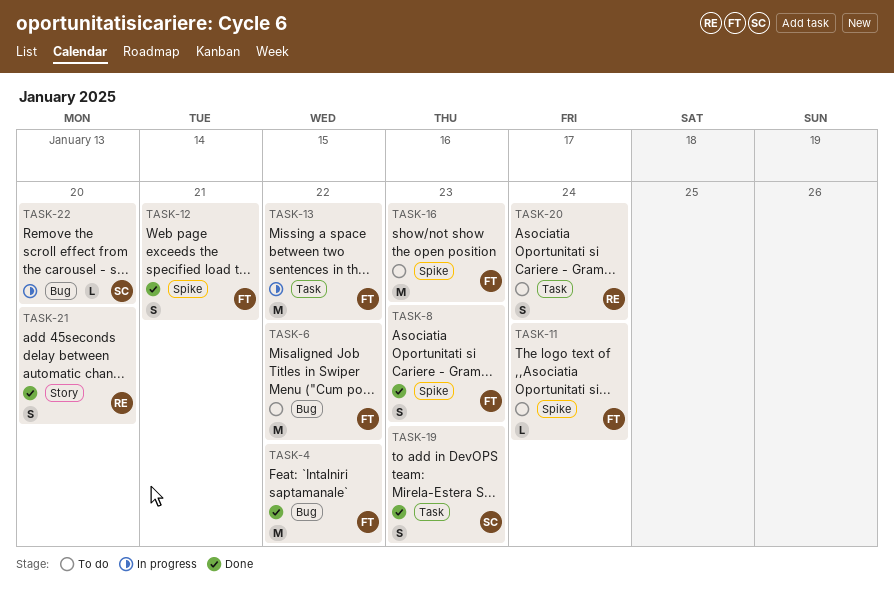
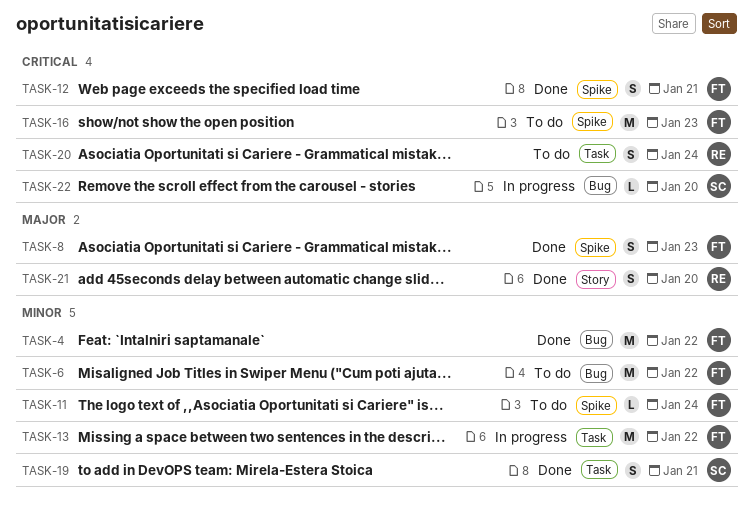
TASK-19, due: Jan 23 -> Jan 21

